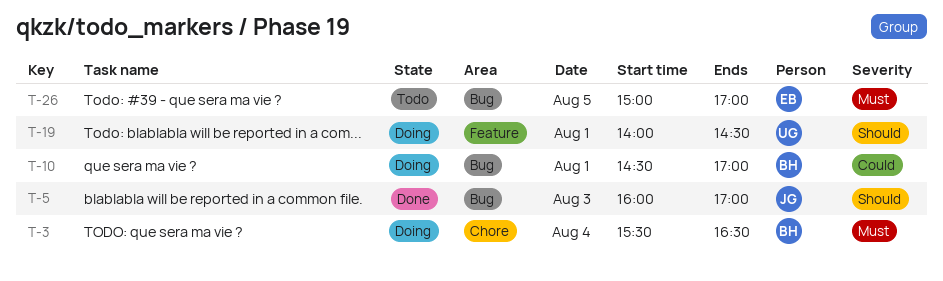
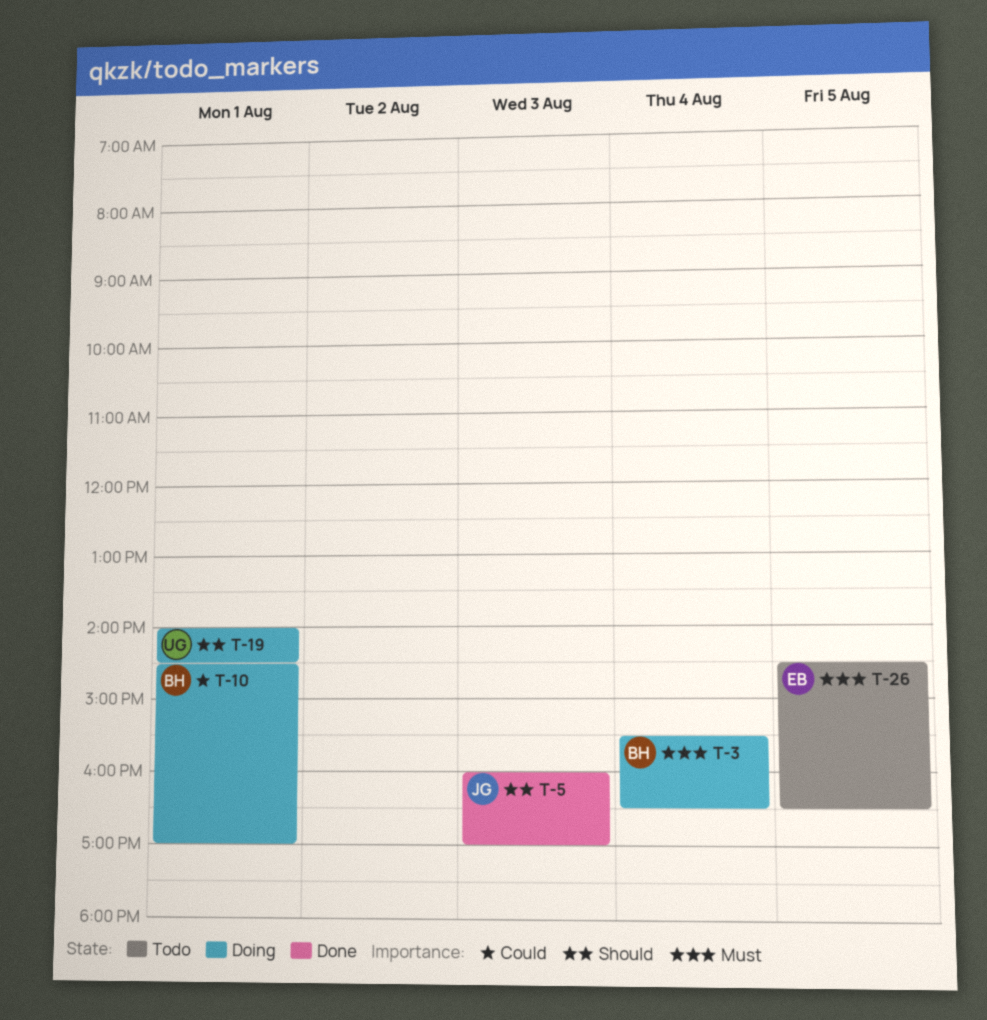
T-26, begins: 15:00 -> 14:30
T-26, ends: 17:00 -> 16:30

